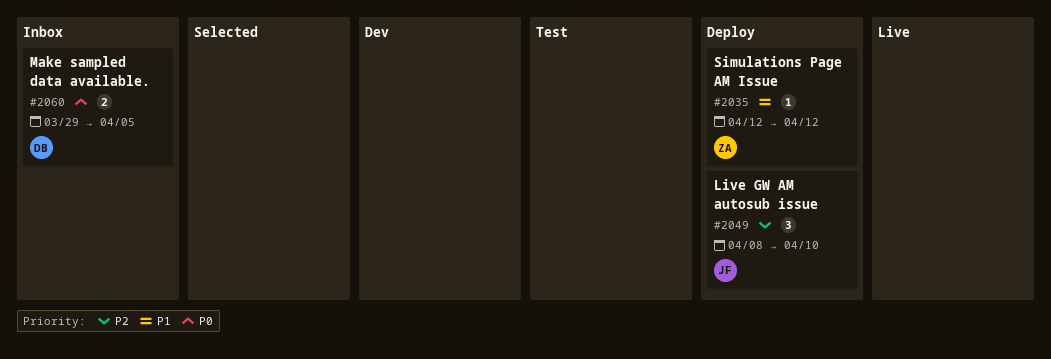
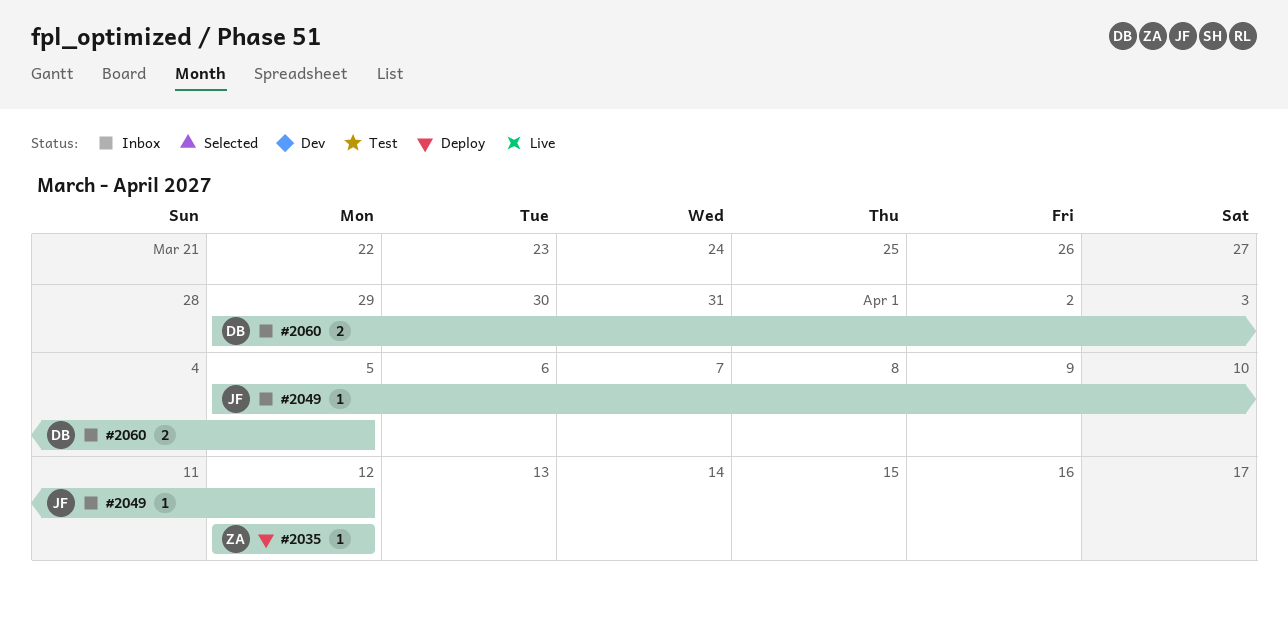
#2049, status: Deploy -> Inbox
#2049, estimate: 3 -> 1
#2049, start: Apr 8 -> Apr 5
#2049, due: Apr 10 -> Apr 12

